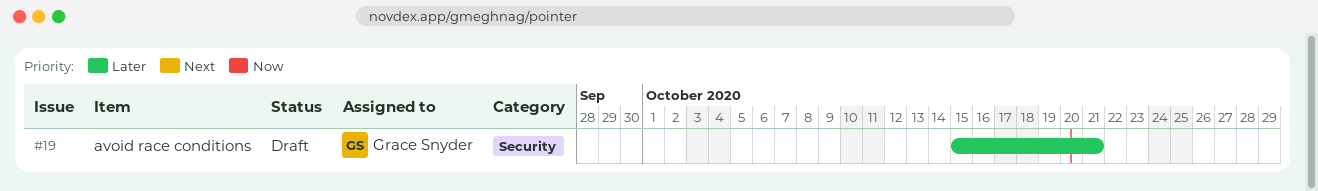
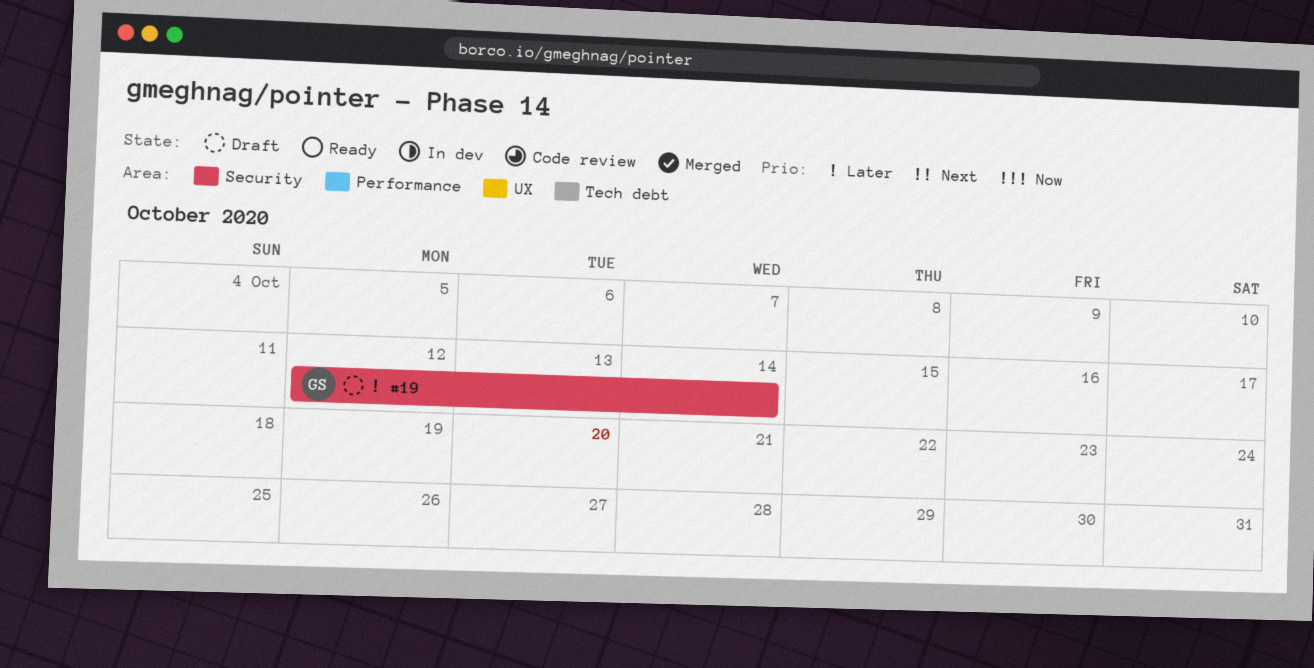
#19, start: Oct 15 -> Oct 12
#19, due: Oct 21 -> Oct 14

